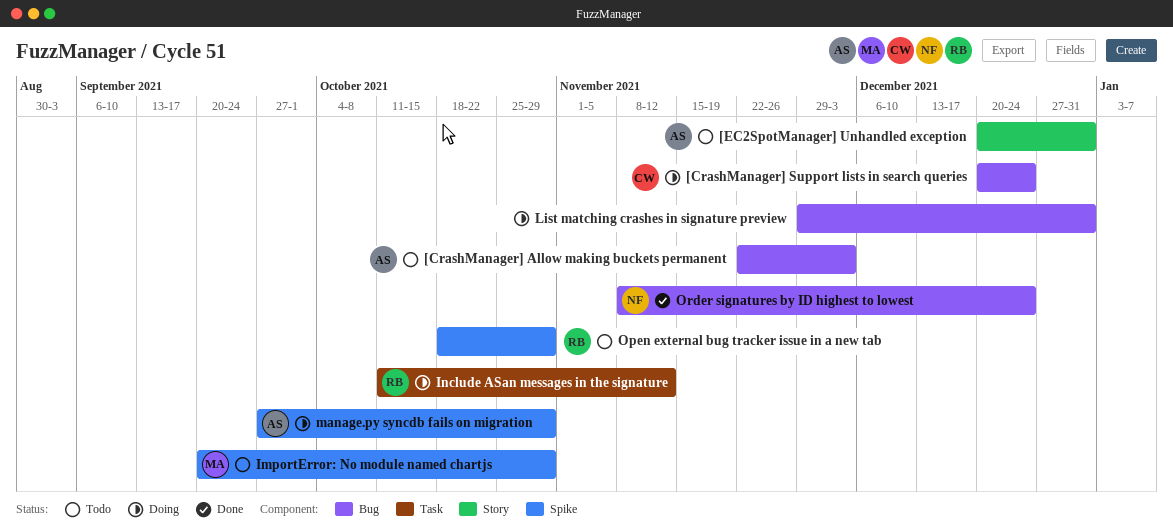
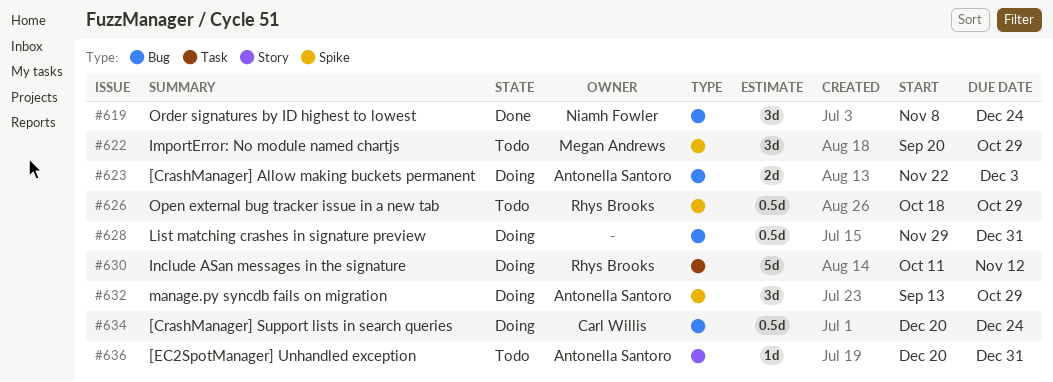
[CrashManager] Allow making buckets permanent, status: Todo -> Doing
manage.py syncdb fails on migration, start: Sep 27 -> Sep 13

